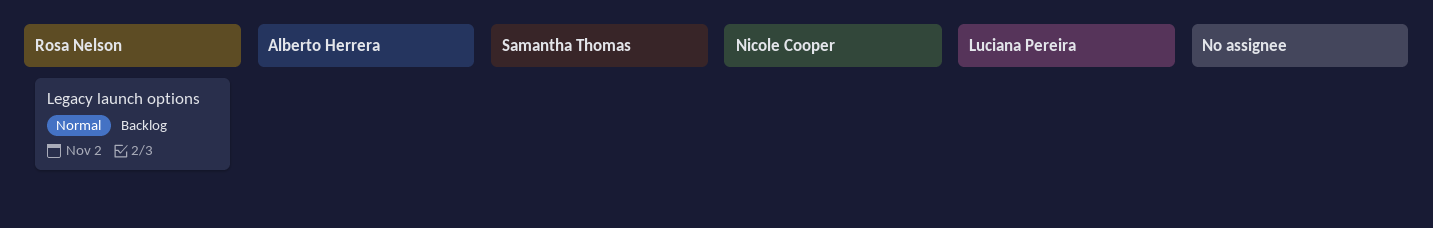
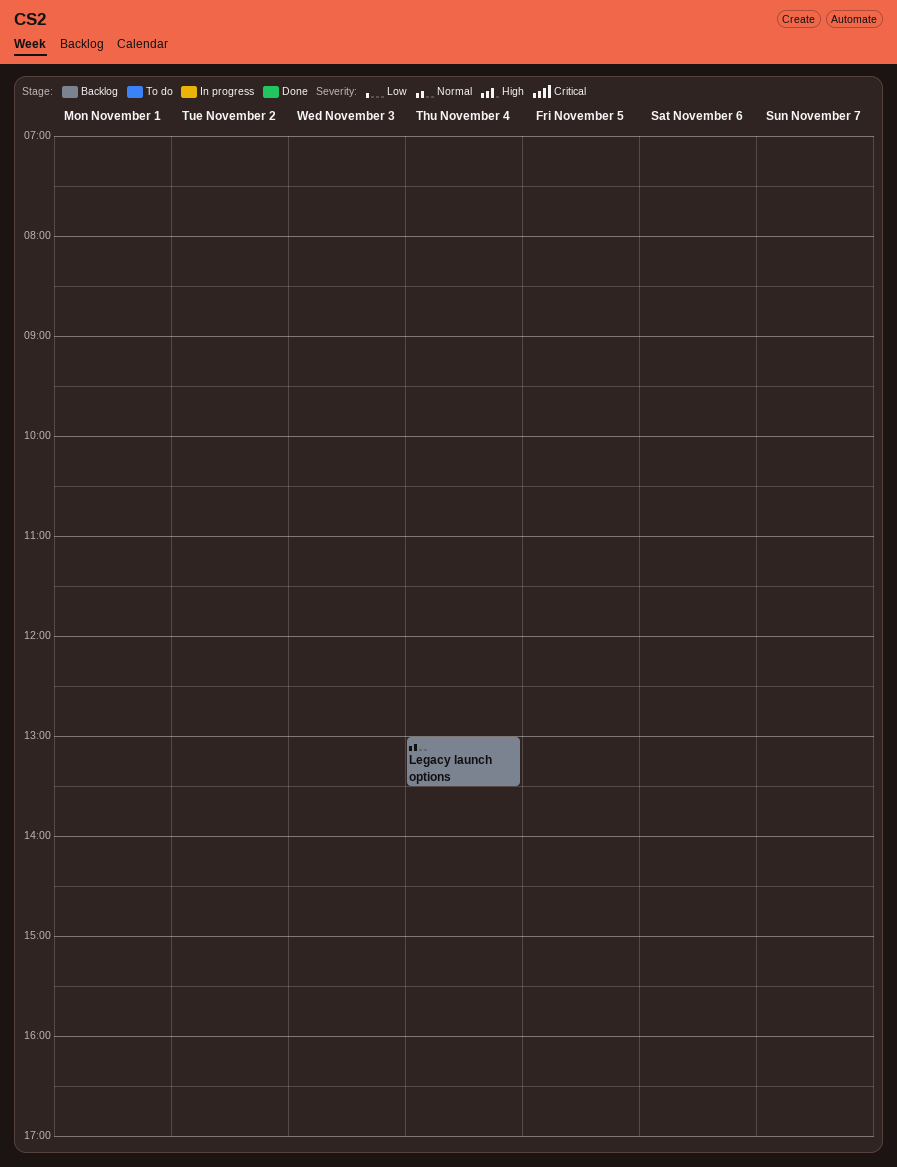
Legacy launch options, day: Nov 2 -> Nov 4

